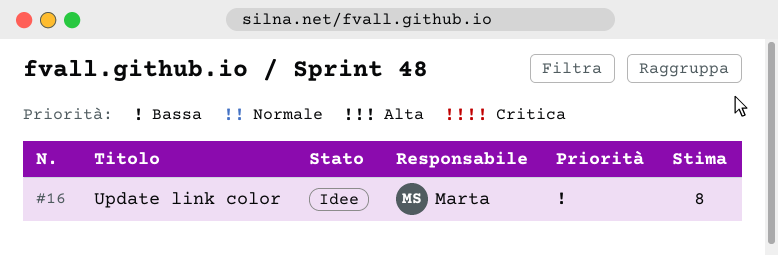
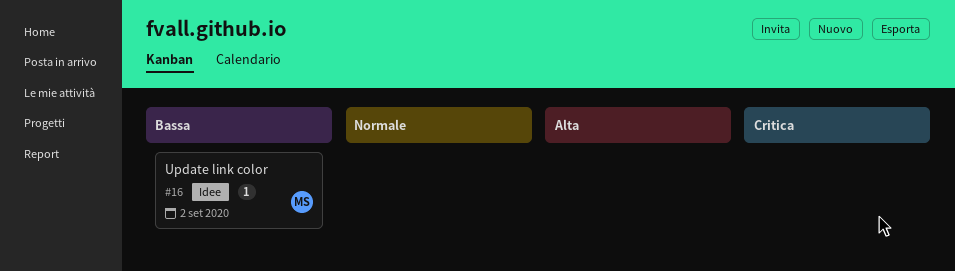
#16, estimate: 8 -> 1

